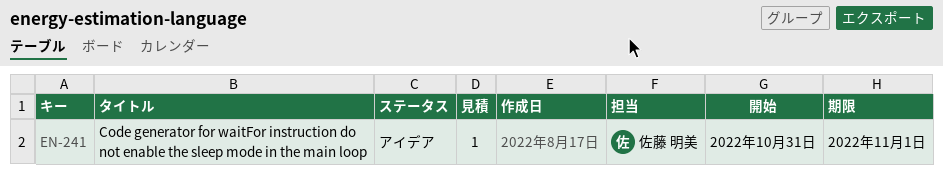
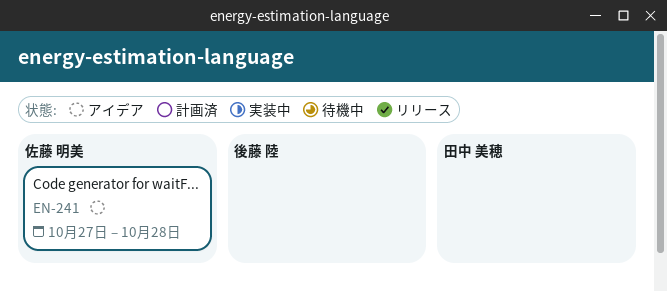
EN-241, start: Oct 31 -> Oct 27
EN-241, due: Nov 1 -> Oct 28

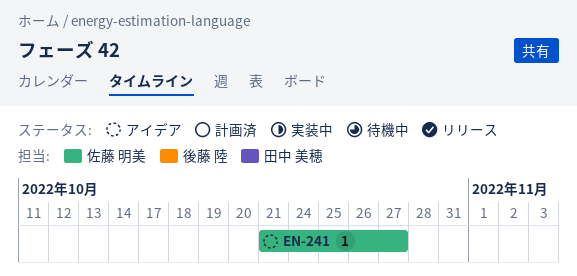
EN-241, start: Oct 27 -> Oct 21
EN-241, due: Oct 28 -> Oct 27

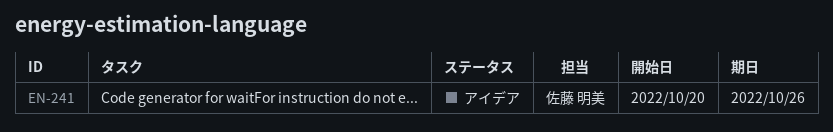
EN-241, start: Oct 21 -> Oct 20
EN-241, due: Oct 27 -> Oct 26

